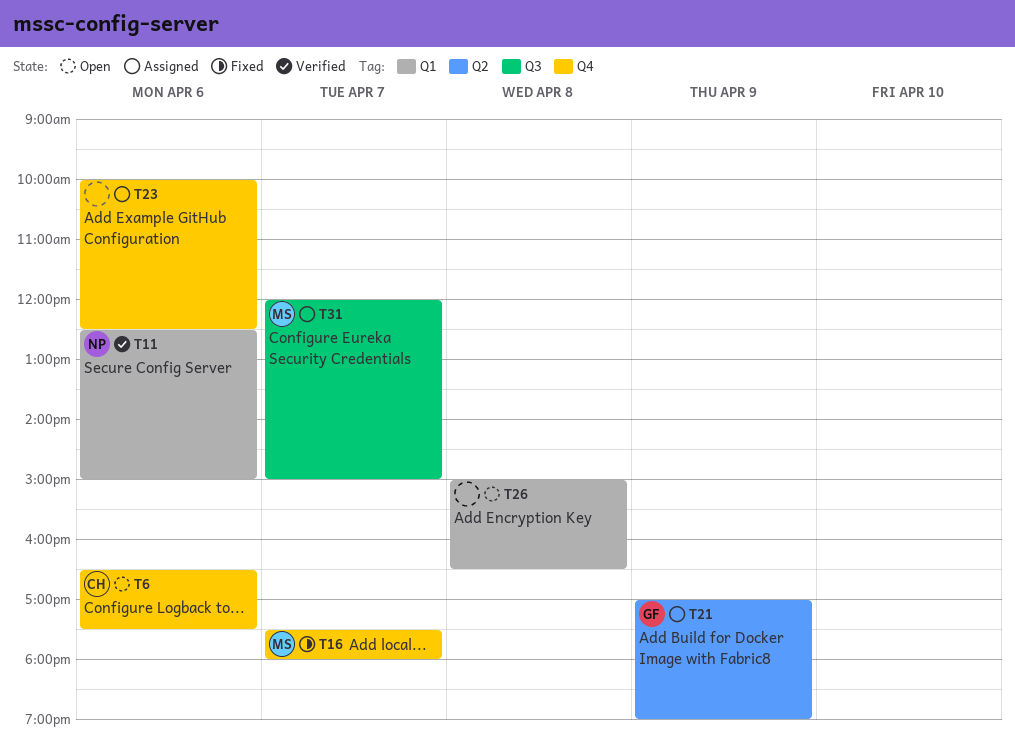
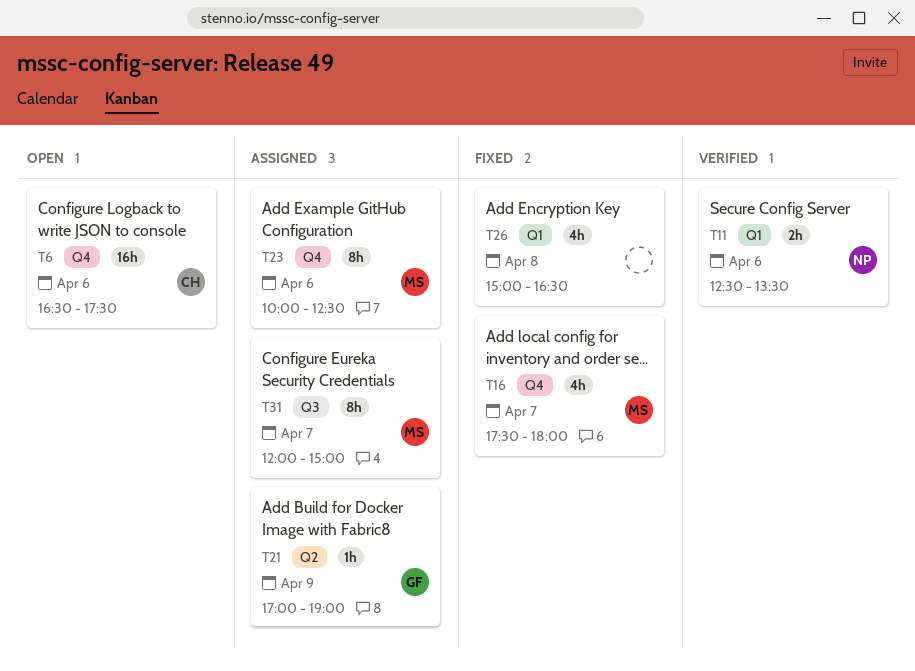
T11, ends: 15:00 -> 13:30
T23, owner: none -> MS
T26, status: Open -> Fixed

